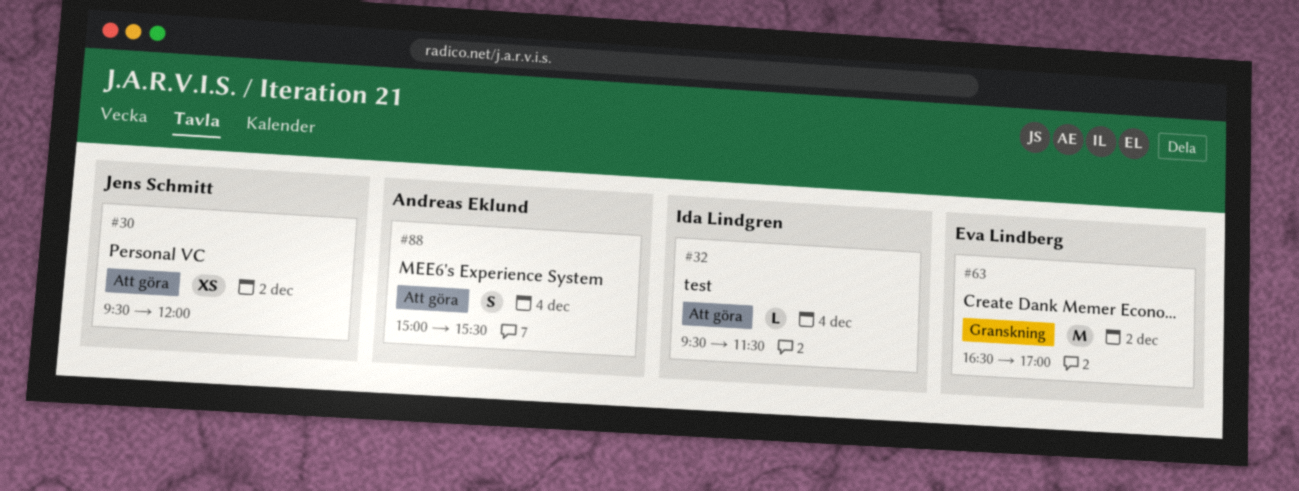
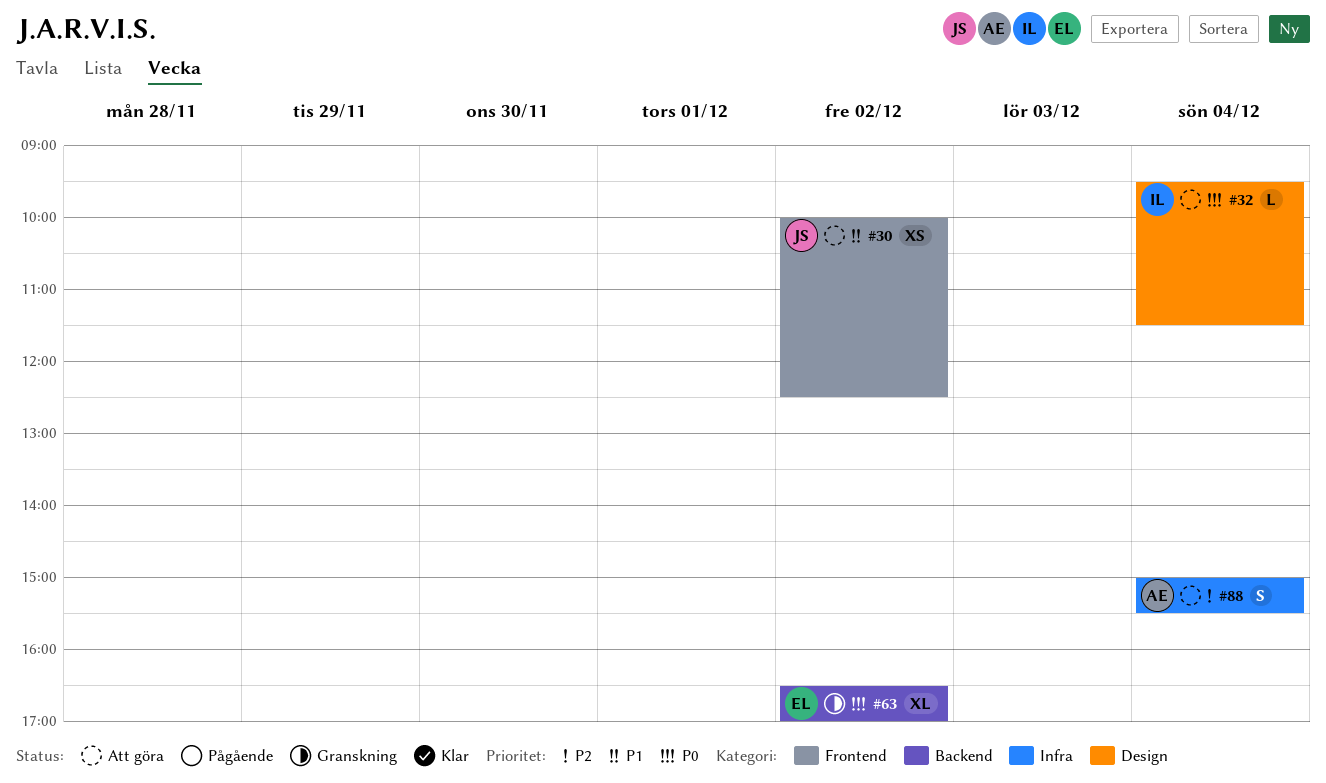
#30, begins: 09:30 -> 10:00
#30, ends: 12:00 -> 12:30
#63, estimate: M -> XL

